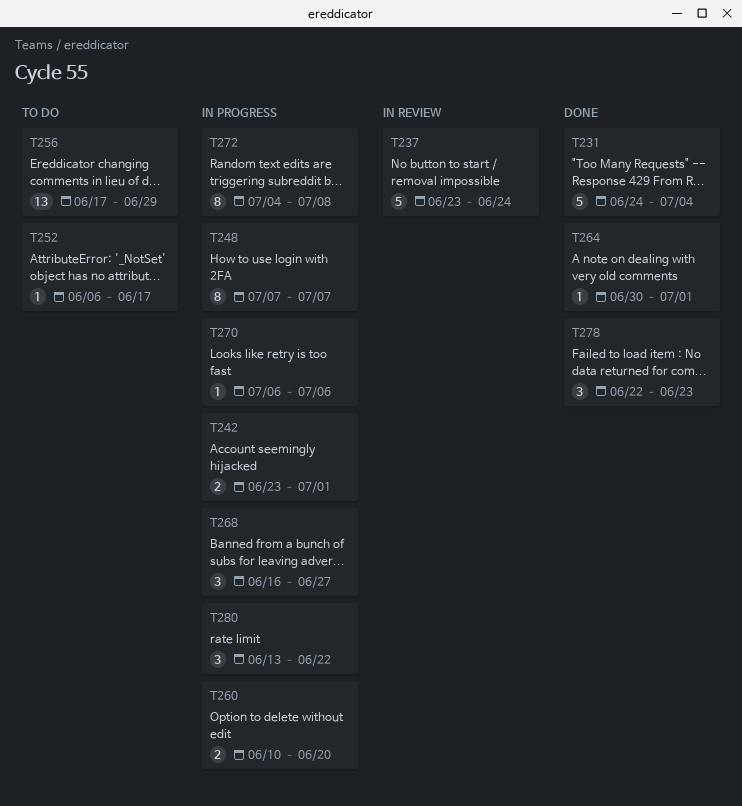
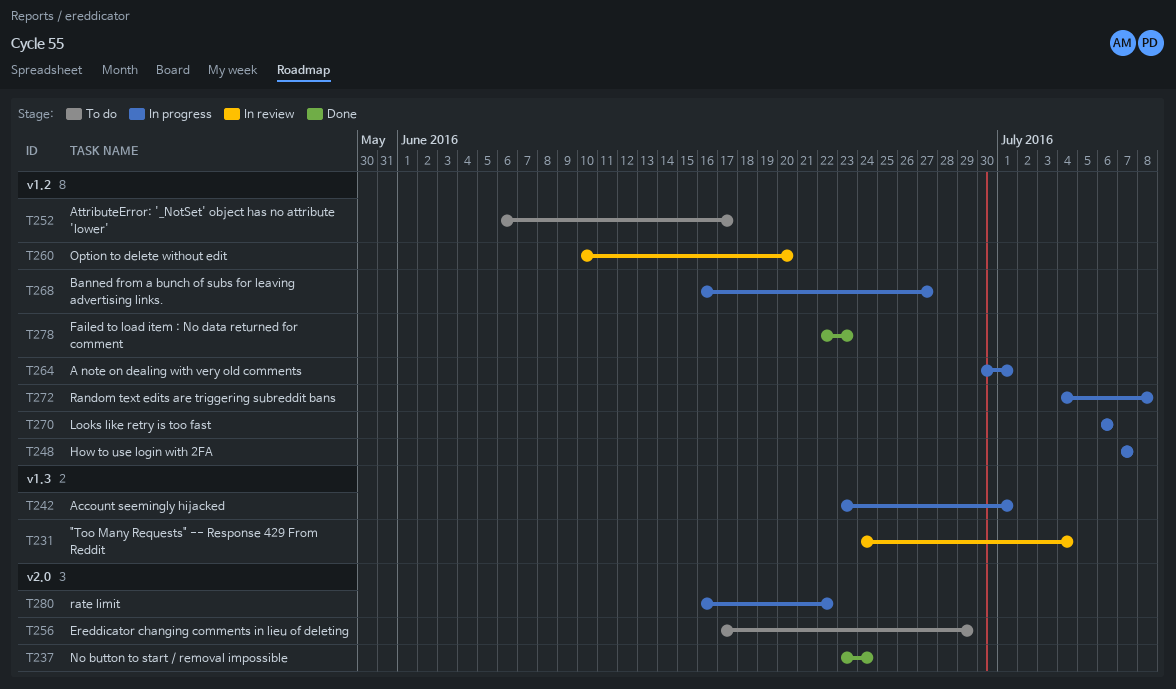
T231, status: Done -> In review
T237, status: In review -> Done
T260, status: In progress -> In review
T264, status: Done -> In progress
T280, start: Jun 13 -> Jun 16

